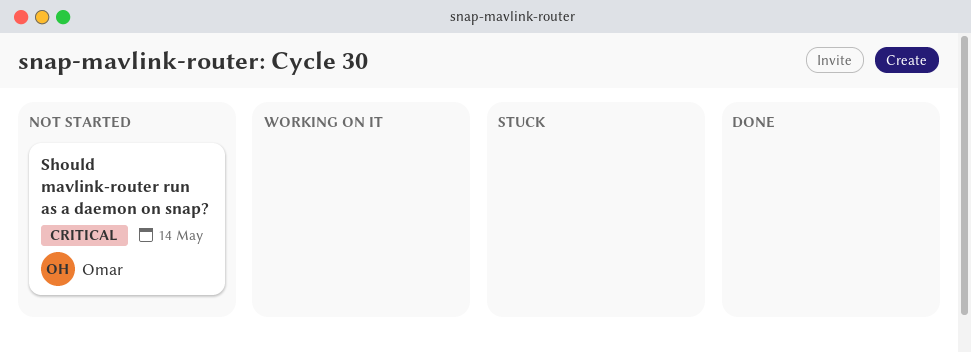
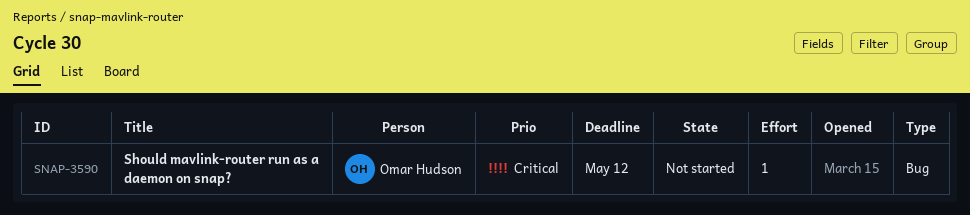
Should mavlink-router run as a daemon on snap?, due: May 14 -> May 12

